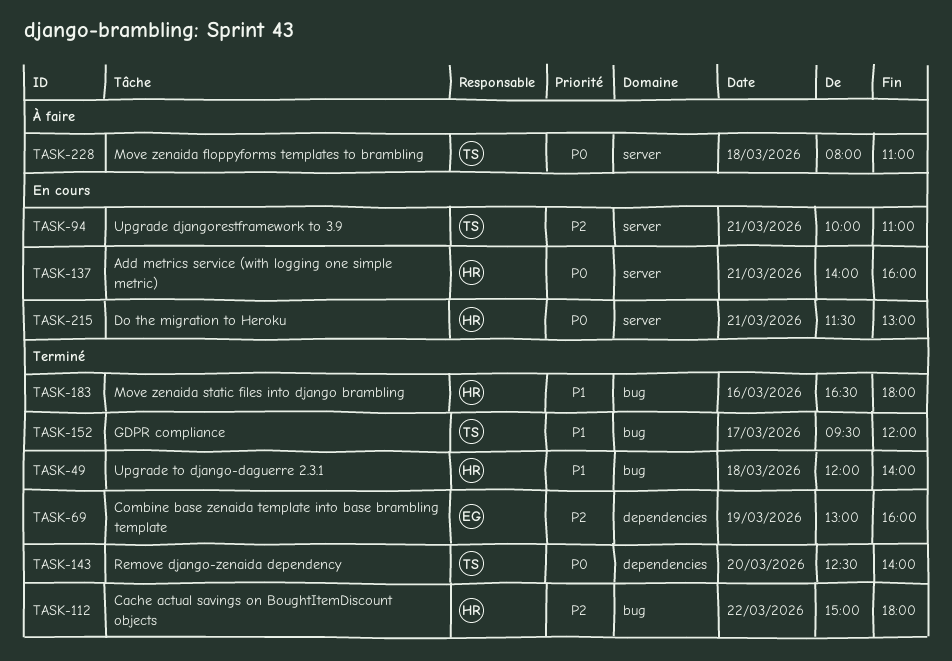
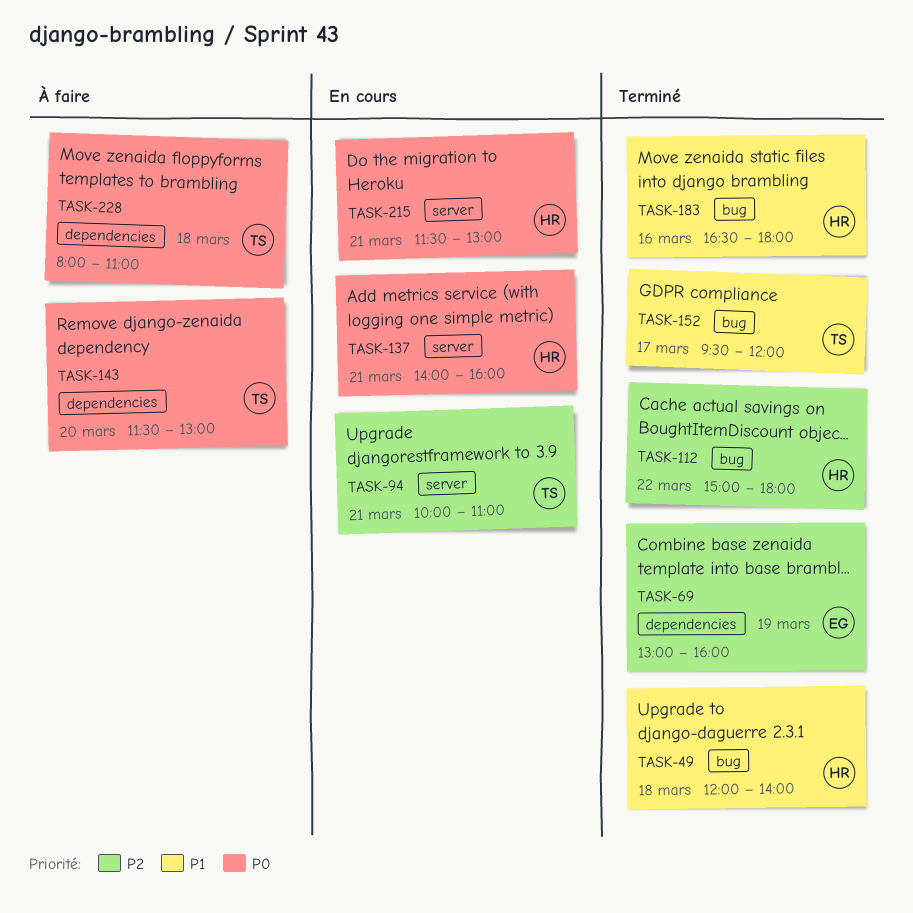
TASK-143, status: Terminé -> À faire
TASK-143, begins: 12:30 -> 11:30
TASK-143, ends: 14:00 -> 13:00
TASK-228, label: server -> dependencies

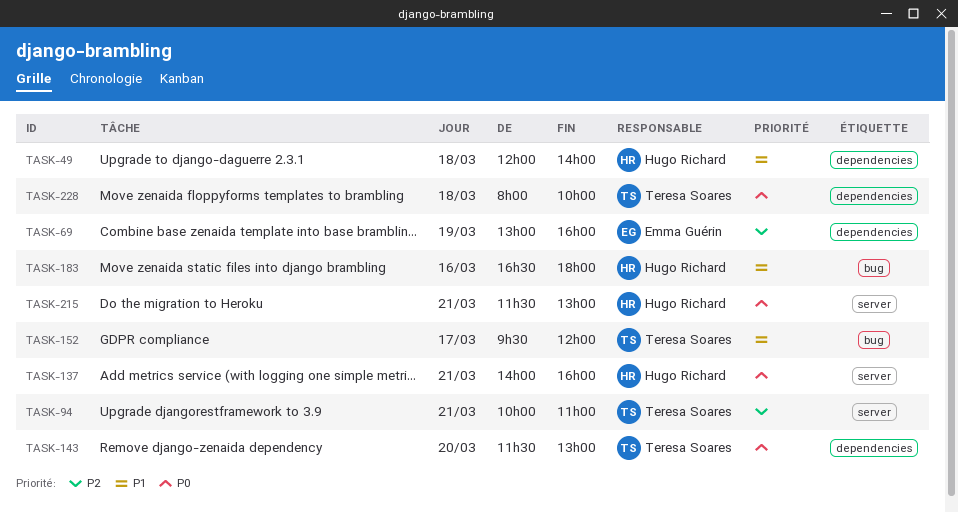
TASK-49, label: bug -> dependencies
TASK-112: present -> none
TASK-228, ends: 11:00 -> 10:00

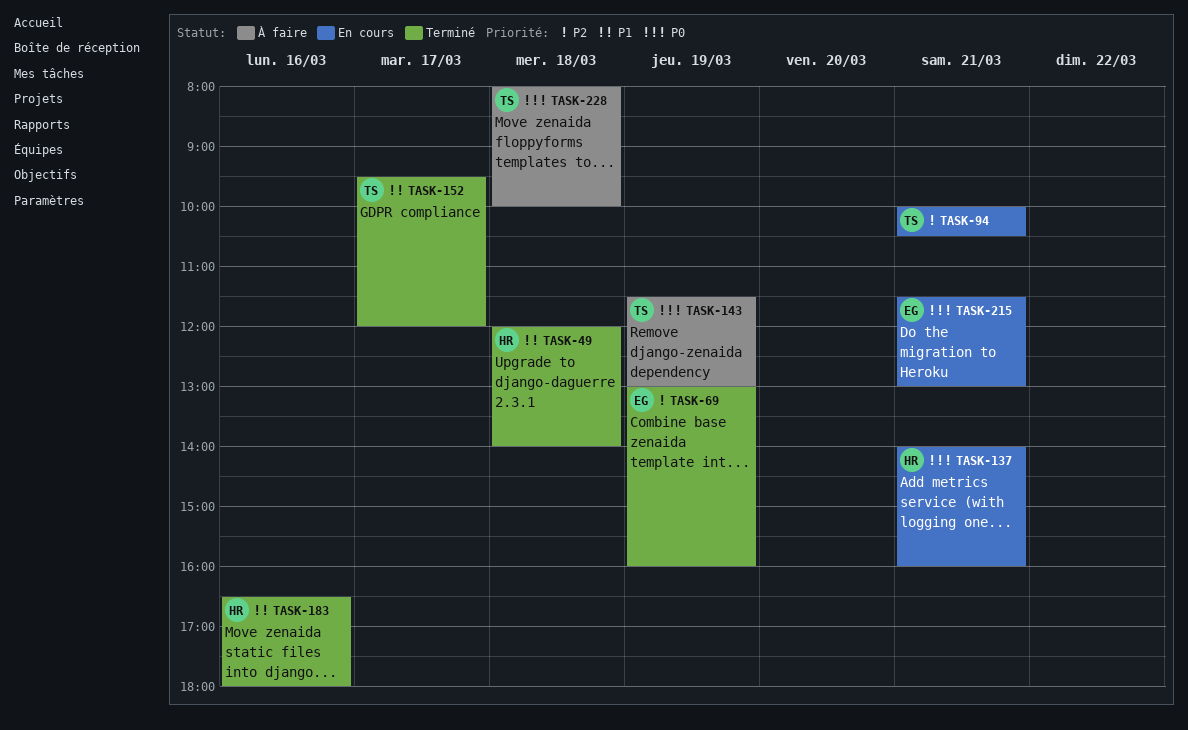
TASK-94, ends: 11:00 -> 10:30
TASK-143, day: Mar 20 -> Mar 19
TASK-215, owner: Hugo Richard -> Emma Guérin

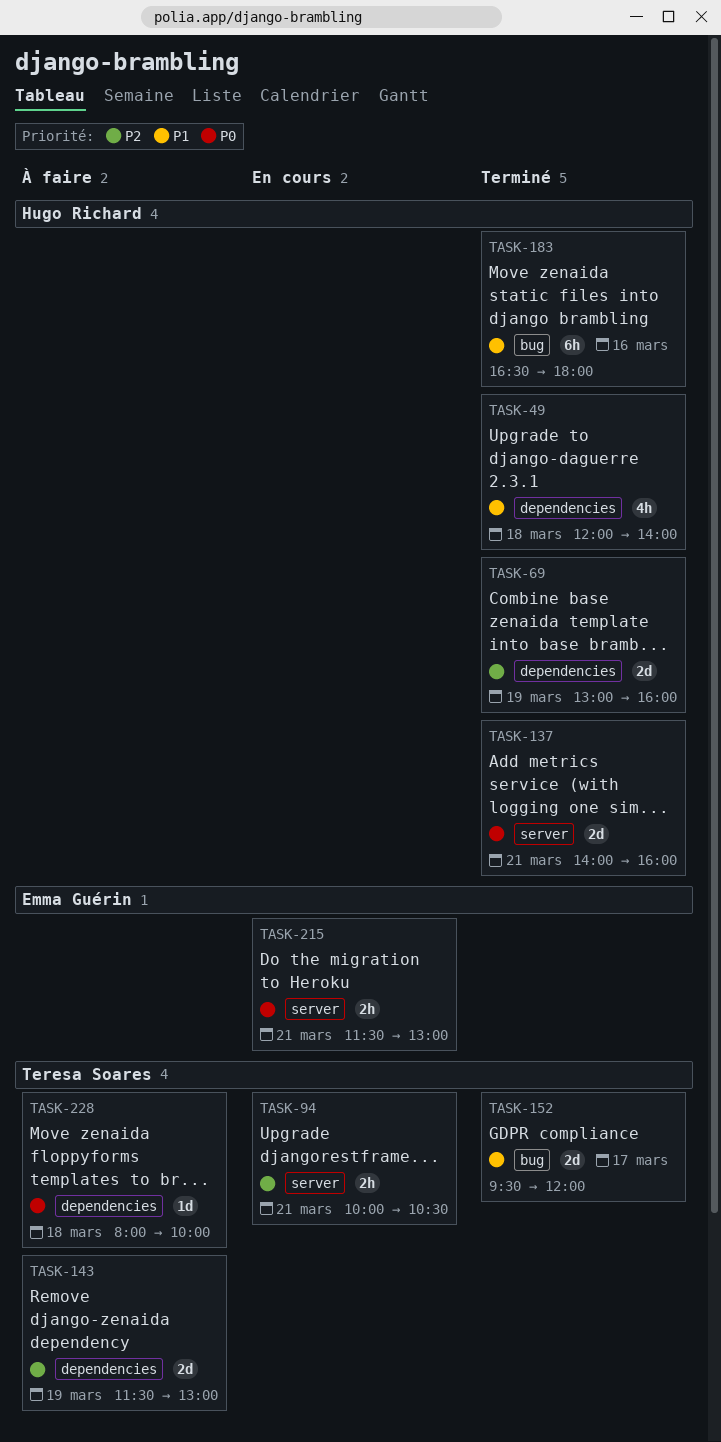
TASK-69, owner: Emma Guérin -> Hugo Richard
TASK-137, status: En cours -> Terminé
TASK-143, priority: P0 -> P2

